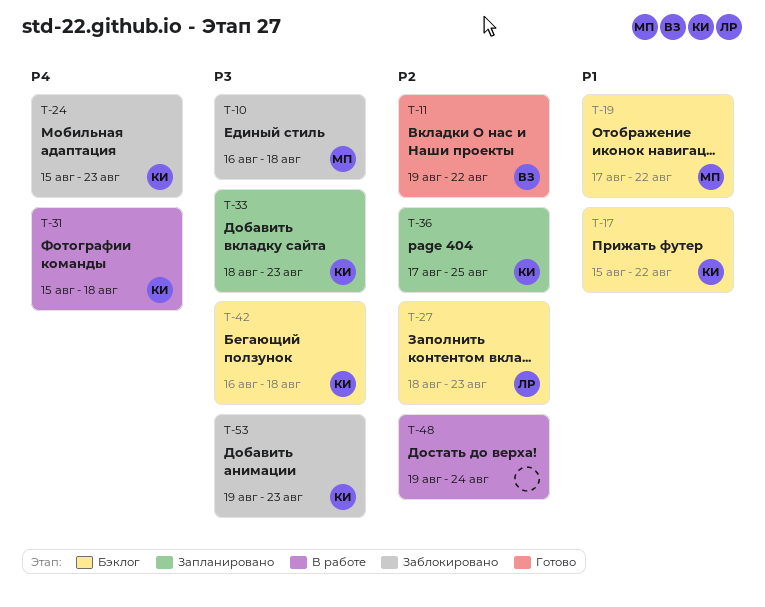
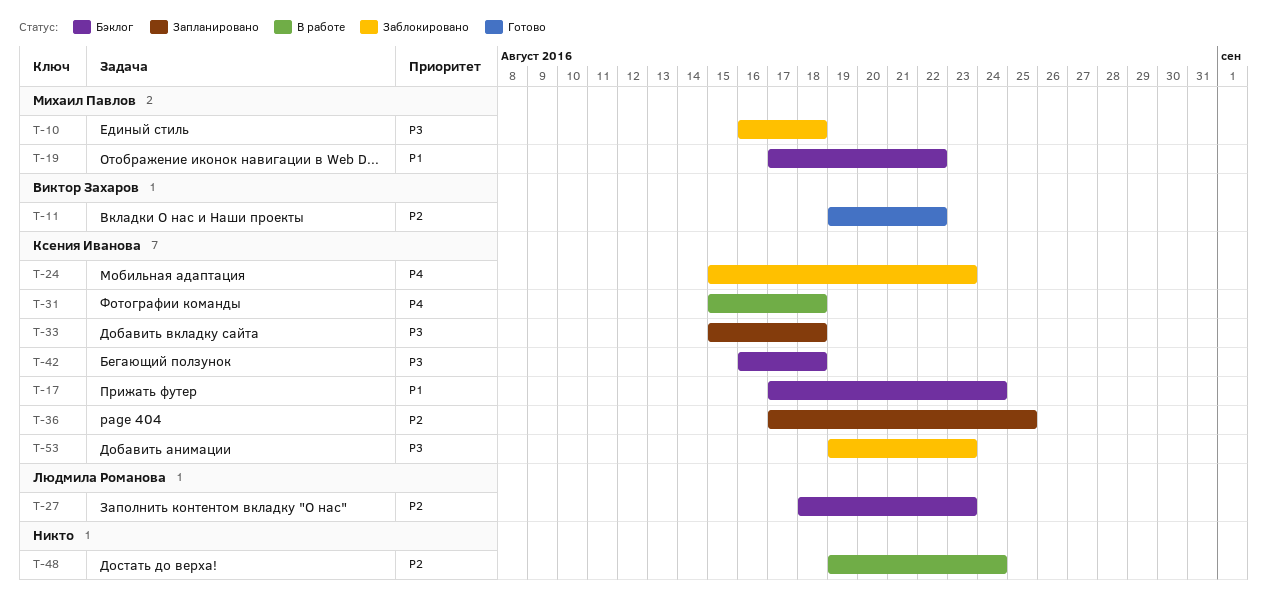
T-17, start: Aug 15 -> Aug 17
T-17, due: Aug 22 -> Aug 24
T-33, start: Aug 18 -> Aug 15
T-33, due: Aug 23 -> Aug 18

